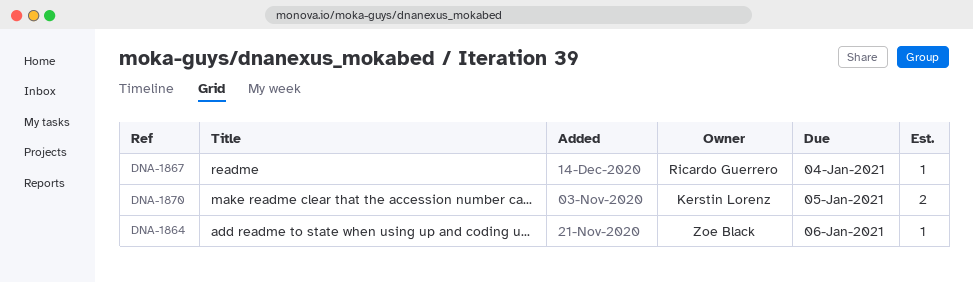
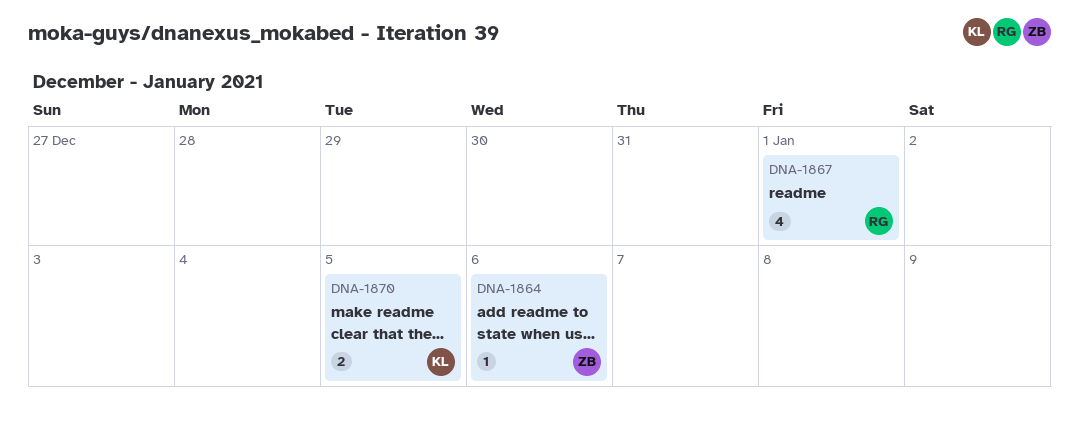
DNA-1867, estimate: 1 -> 4
DNA-1867, due: Jan 4 -> Jan 1

